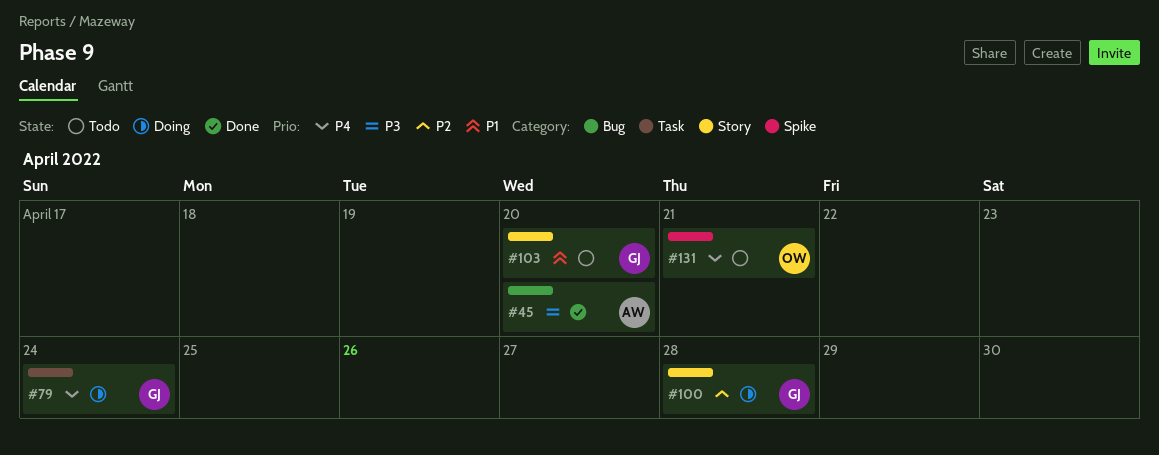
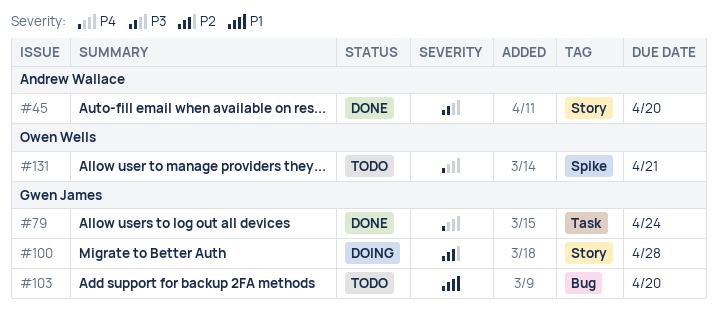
#45, label: Bug -> Story
#79, status: Doing -> Done
#103, label: Story -> Bug

